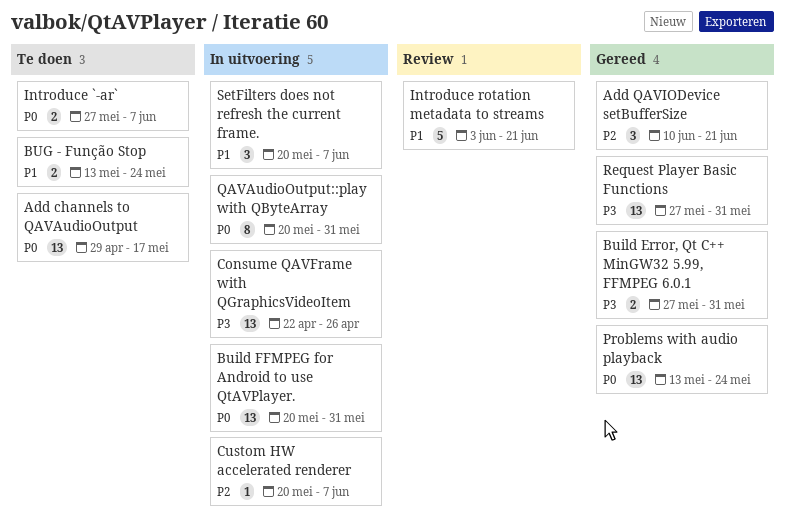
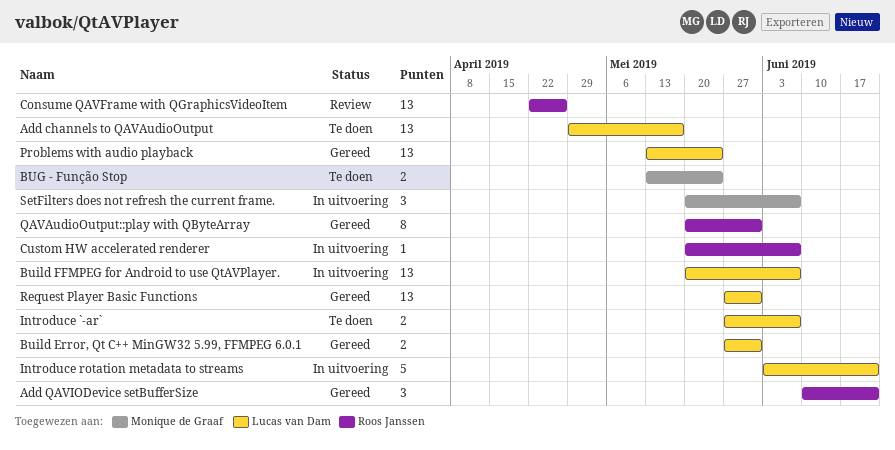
Build FFMPEG for Android to use QtAVPlayer., due: May 31 -> Jun 7
Consume QAVFrame with QGraphicsVideoItem, status: In uitvoering -> Review
Introduce rotation metadata to streams, status: Review -> In uitvoering
QAVAudioOutput::play with QByteArray, status: In uitvoering -> Gereed

